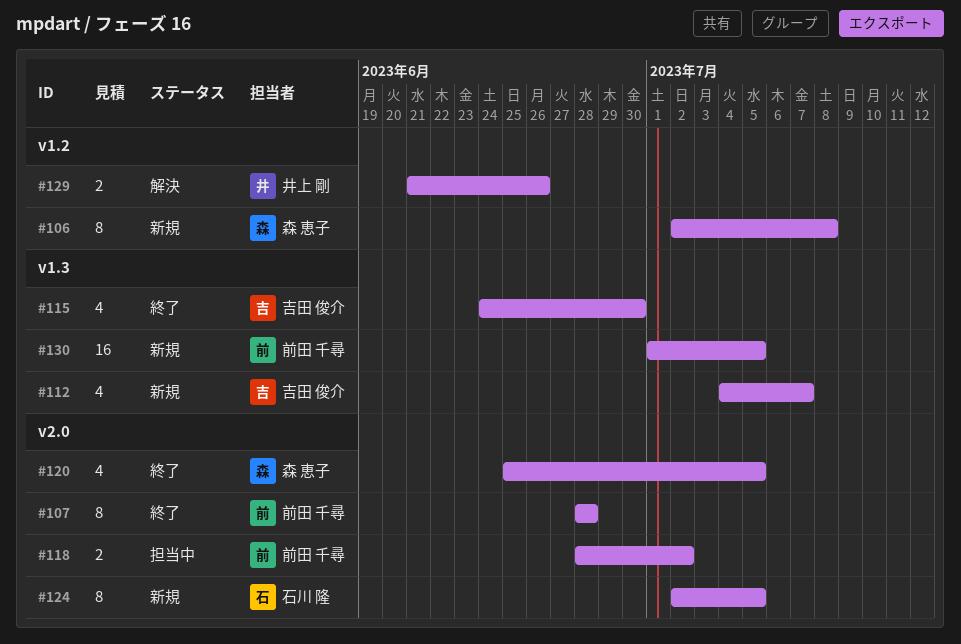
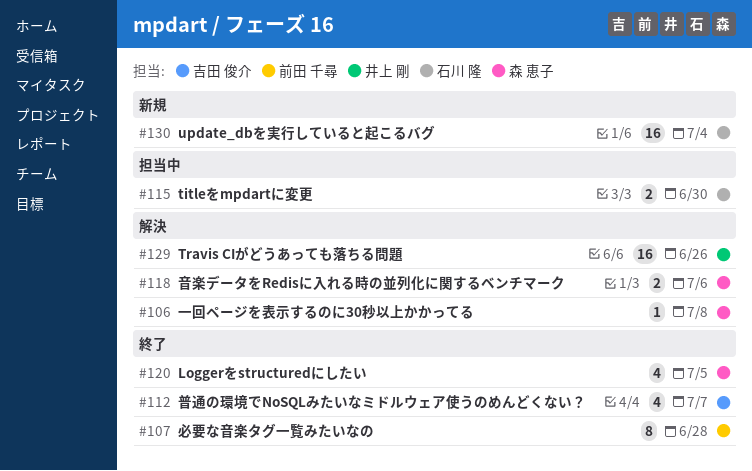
#106, status: 新規 -> 解決
#106, estimate: 8 -> 1
#112, status: 新規 -> 終了
#115, status: 終了 -> 担当中
#115, owner: 吉田 俊介 -> 石川 隆
#115, estimate: 4 -> 2
#118, status: 担当中 -> 解決
#118, owner: 前田 千尋 -> 森 恵子
#118, due: Jul 2 -> Jul 6
#124: present -> none
#129, estimate: 2 -> 16
#130, owner: 前田 千尋 -> 石川 隆
#130, due: Jul 5 -> Jul 4

